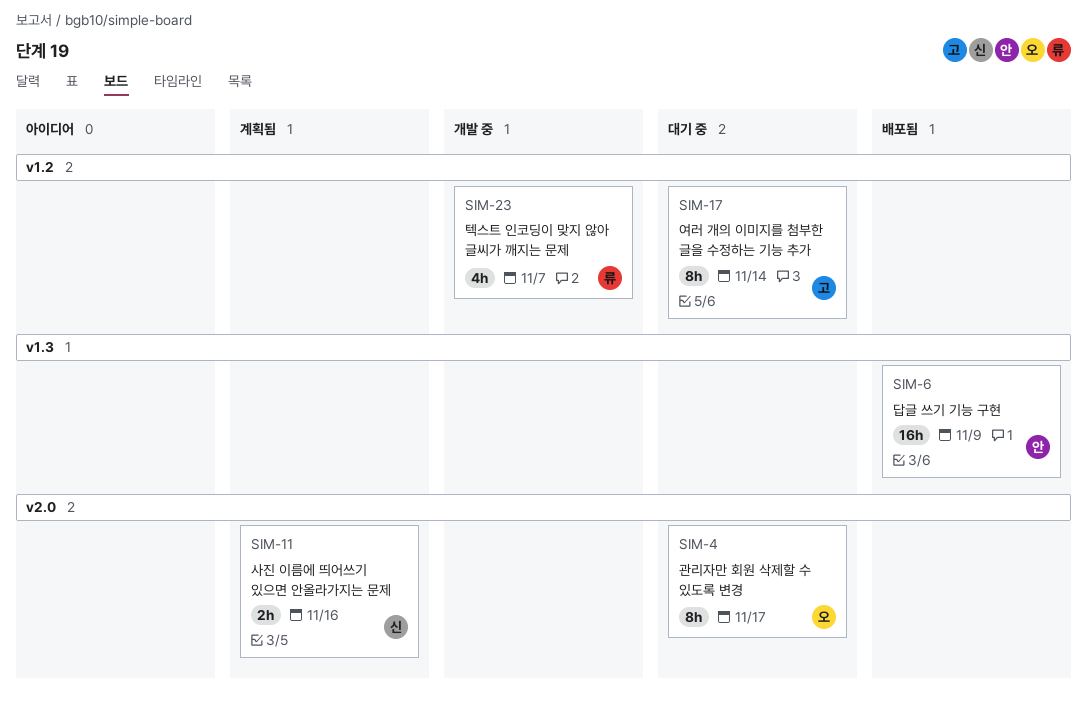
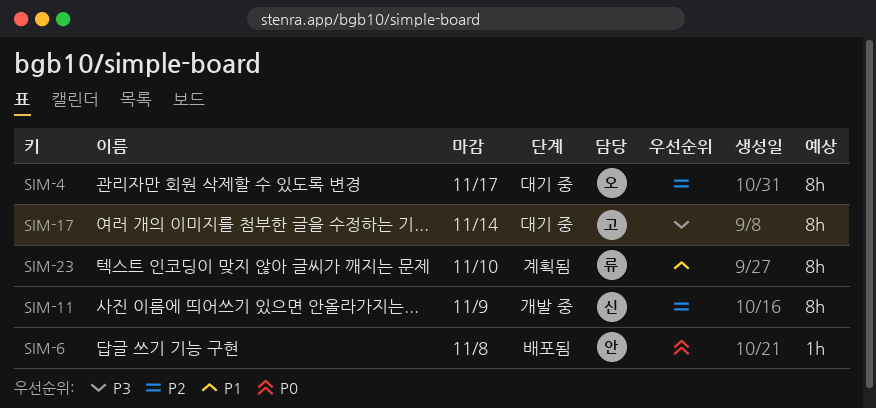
SIM-6, estimate: 16h -> 1h
SIM-6, due: Nov 9 -> Nov 8
SIM-11, status: 계획됨 -> 개발 중
SIM-11, estimate: 2h -> 8h
SIM-11, due: Nov 16 -> Nov 9
SIM-23, status: 개발 중 -> 계획됨
SIM-23, estimate: 4h -> 8h
SIM-23, due: Nov 7 -> Nov 10

